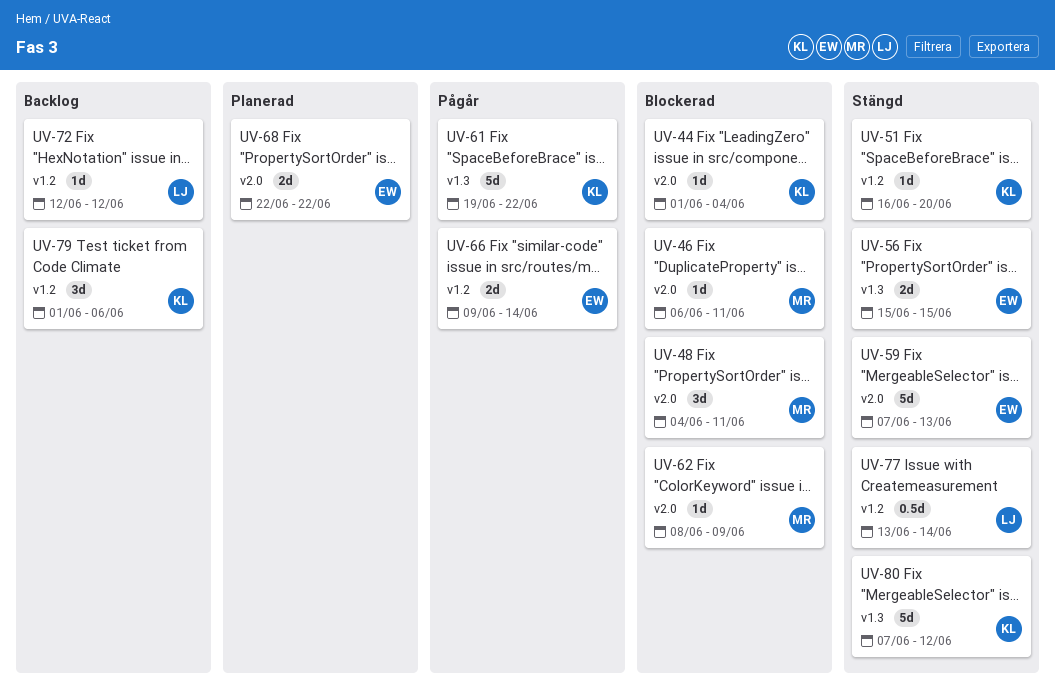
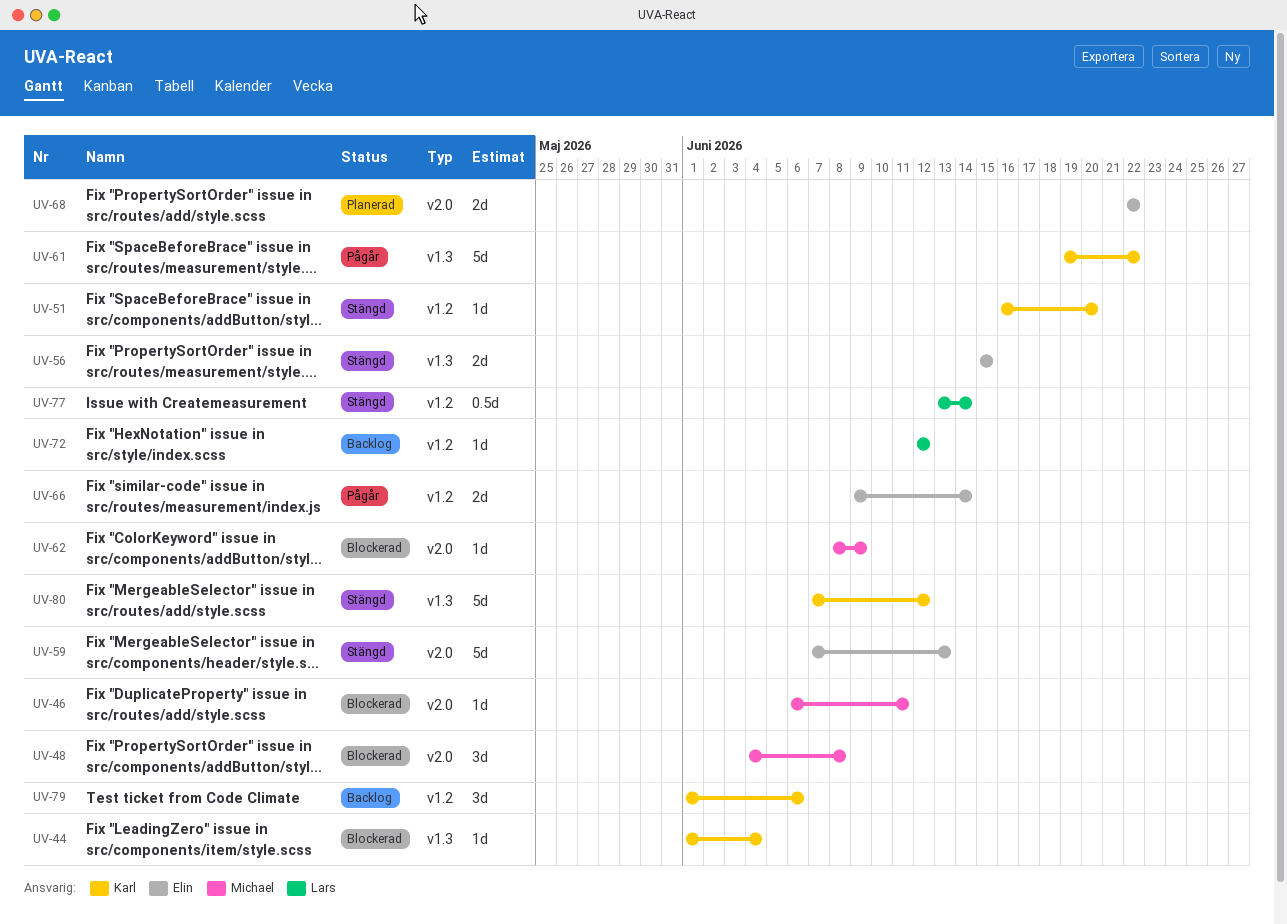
UV-44, label: v2.0 -> v1.3
UV-48, due: Jun 11 -> Jun 8

